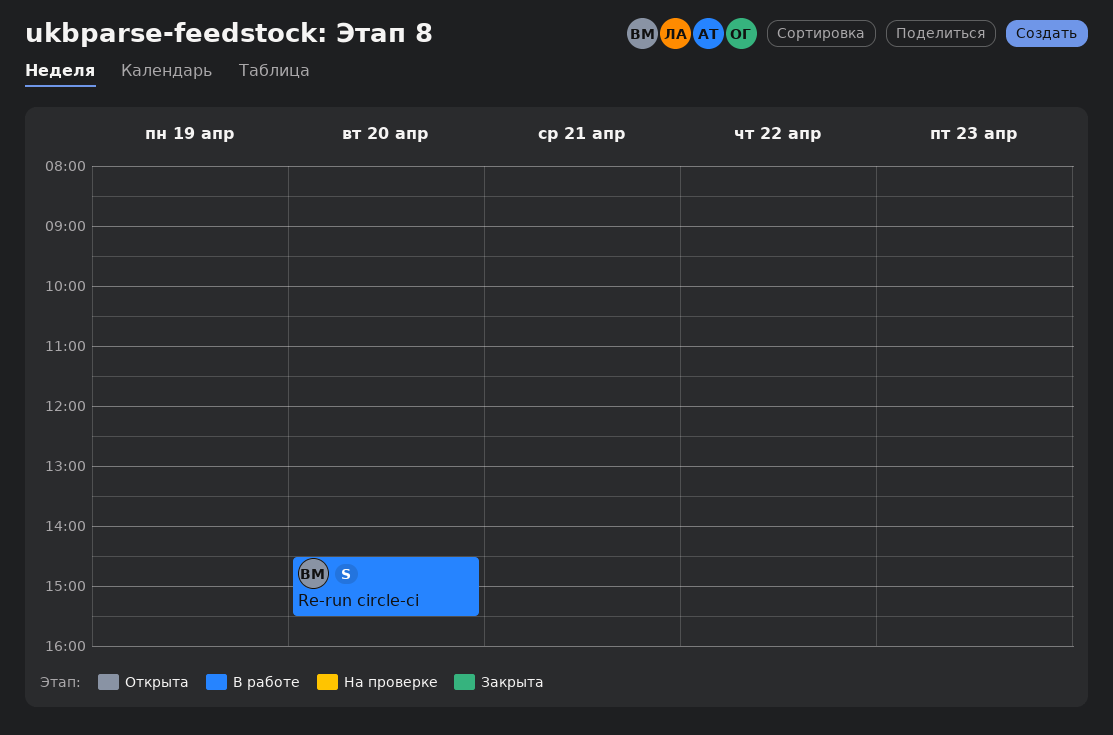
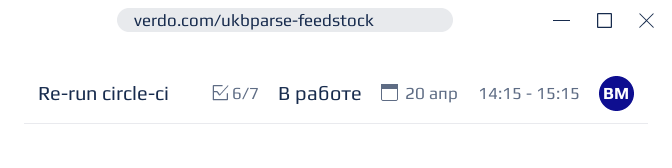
Re-run circle-ci, begins: 14:30 -> 14:15
Re-run circle-ci, ends: 15:30 -> 15:15

